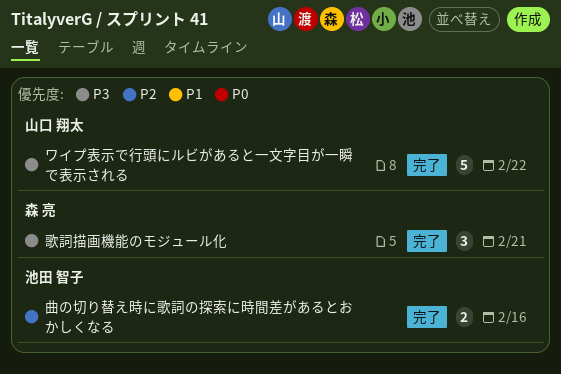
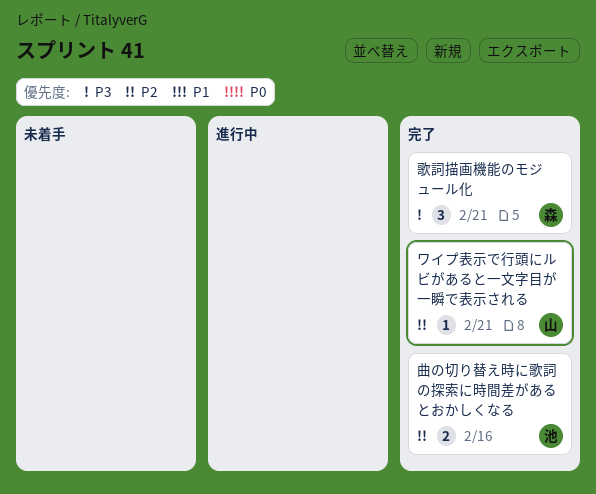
ワイプ表示で行頭にルビがあると一文字目が一瞬で表示される, priority: P3 -> P2
ワイプ表示で行頭にルビがあると一文字目が一瞬で表示される, estimate: 5 -> 1
ワイプ表示で行頭にルビがあると一文字目が一瞬で表示される, due: Feb 22 -> Feb 21

